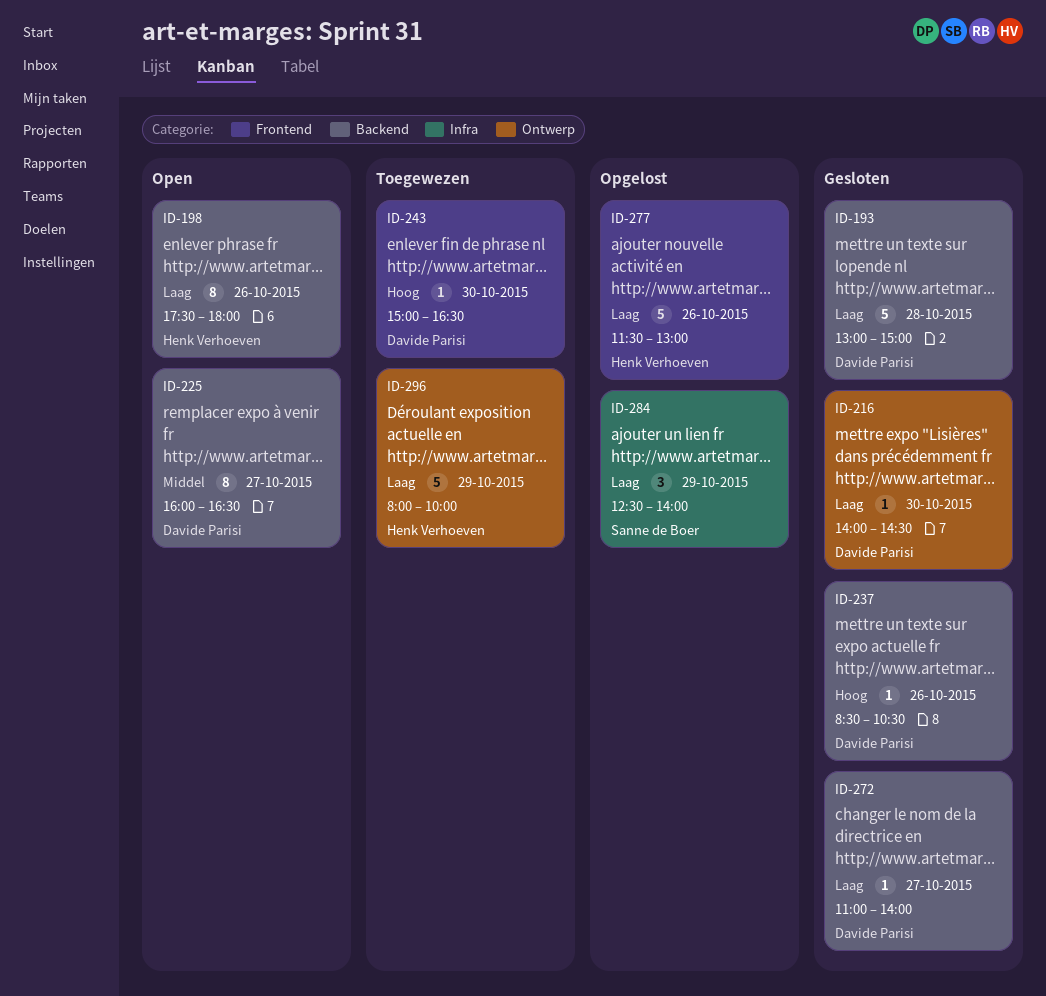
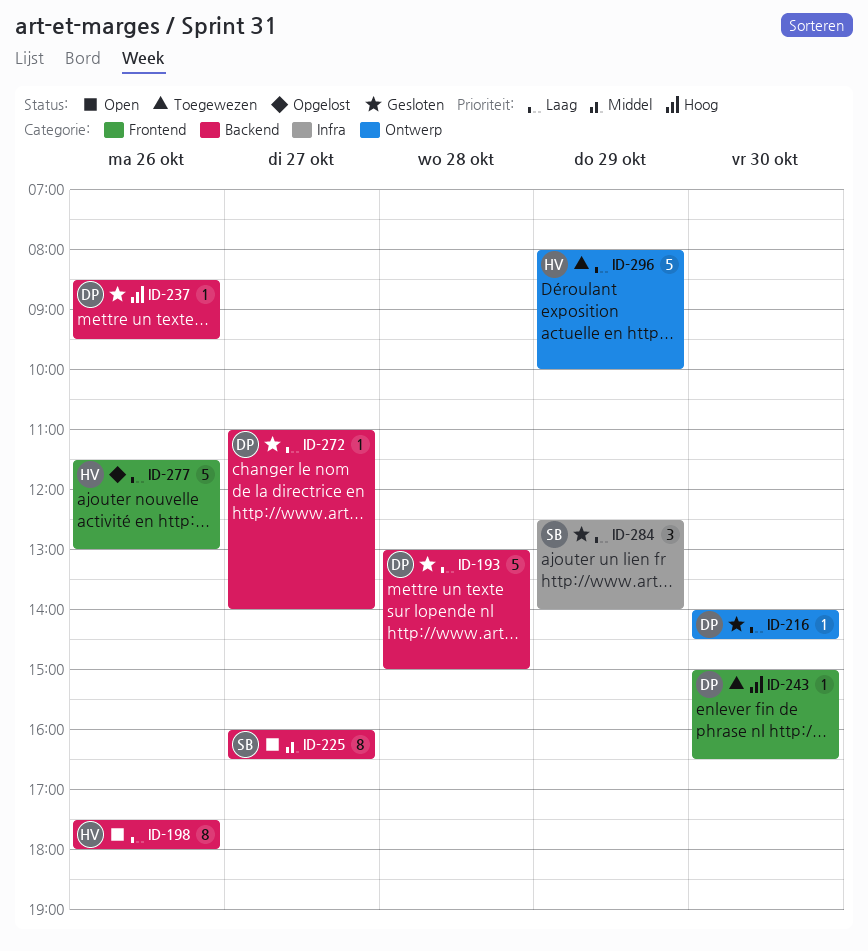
ID-225, owner: Davide Parisi -> Sanne de Boer
ID-237, ends: 10:30 -> 09:30
ID-284, status: Opgelost -> Gesloten

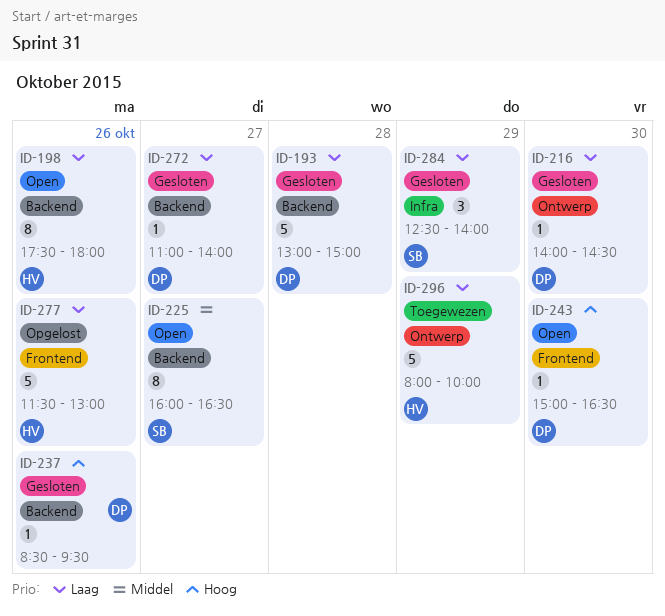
ID-243, status: Toegewezen -> Open

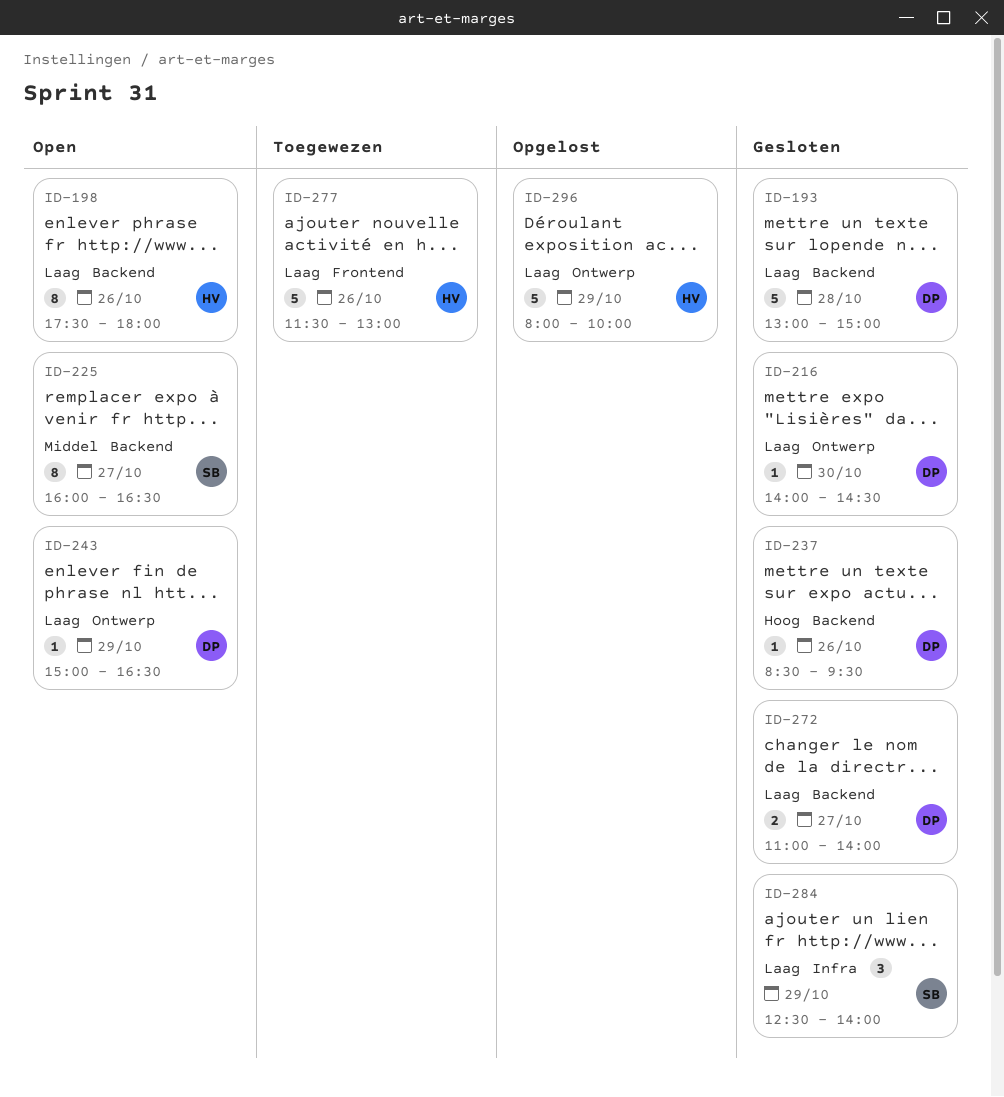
ID-243, priority: Hoog -> Laag
ID-243, label: Frontend -> Ontwerp
ID-243, day: Oct 30 -> Oct 29
ID-272, estimate: 1 -> 2
ID-277, status: Opgelost -> Toegewezen
ID-296, status: Toegewezen -> Opgelost

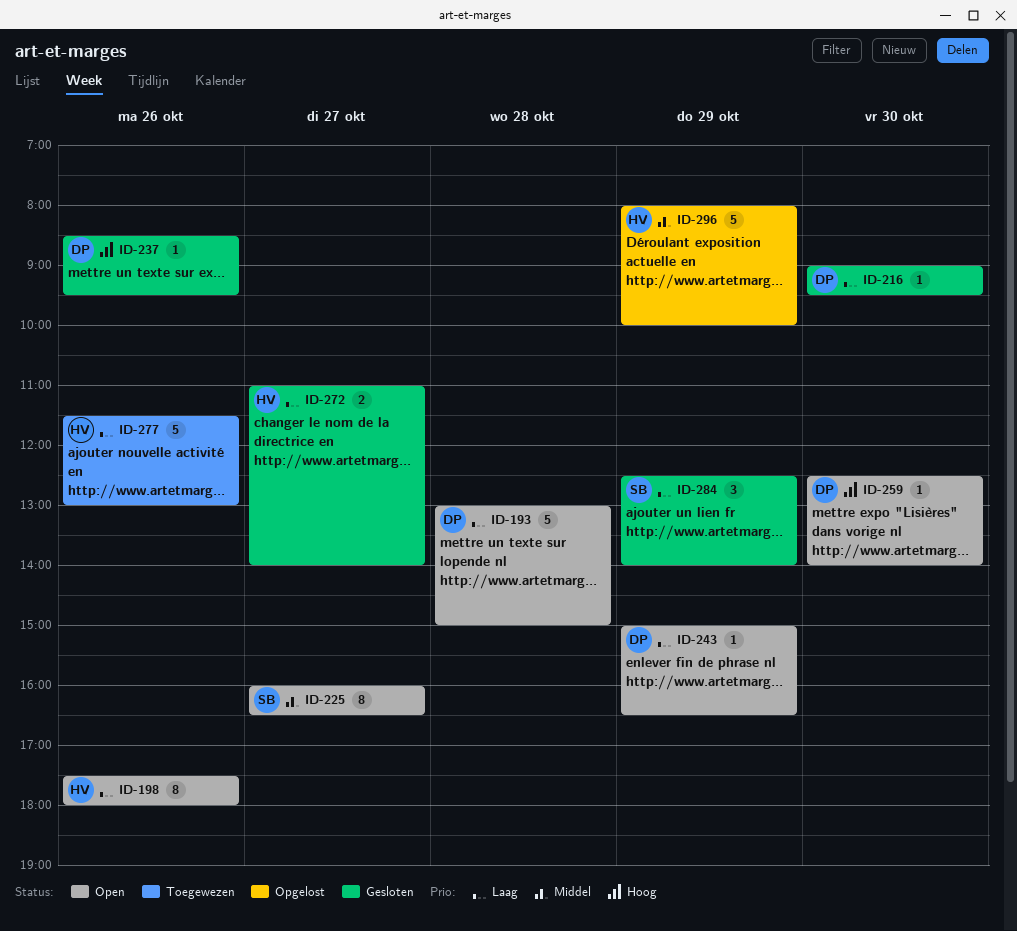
ID-193, status: Gesloten -> Open
ID-216, begins: 14:00 -> 09:00
ID-216, ends: 14:30 -> 09:30
ID-259: none -> present
ID-272, owner: DP -> HV
ID-296, priority: Laag -> Middel

